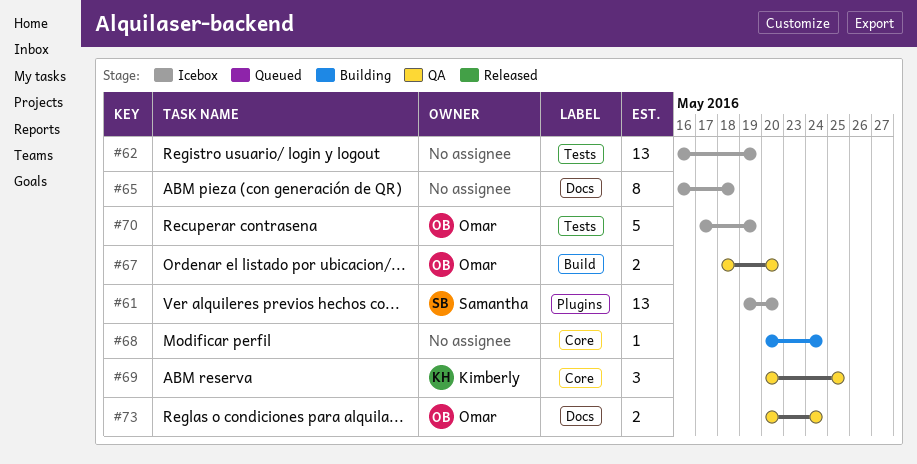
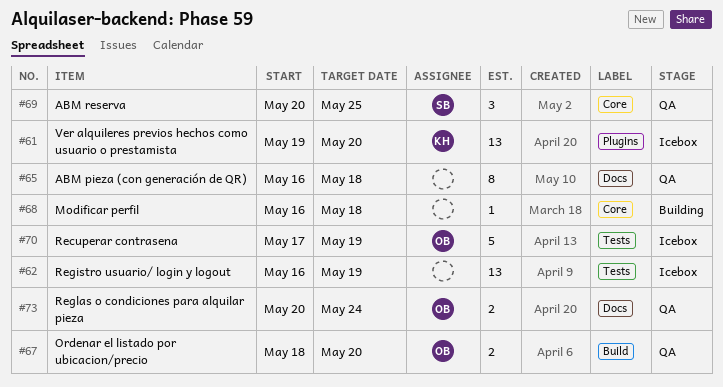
#61, owner: Samantha -> Kimberly
#65, status: Icebox -> QA
#68, start: May 20 -> May 16
#68, due: May 24 -> May 18
#69, owner: Kimberly -> Samantha

